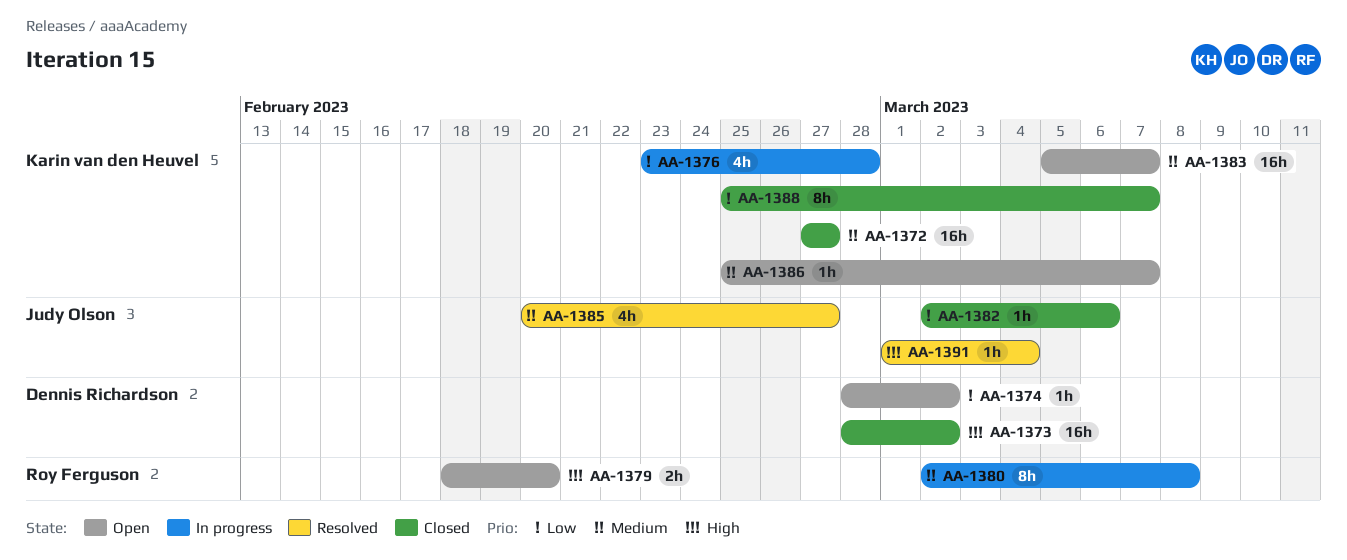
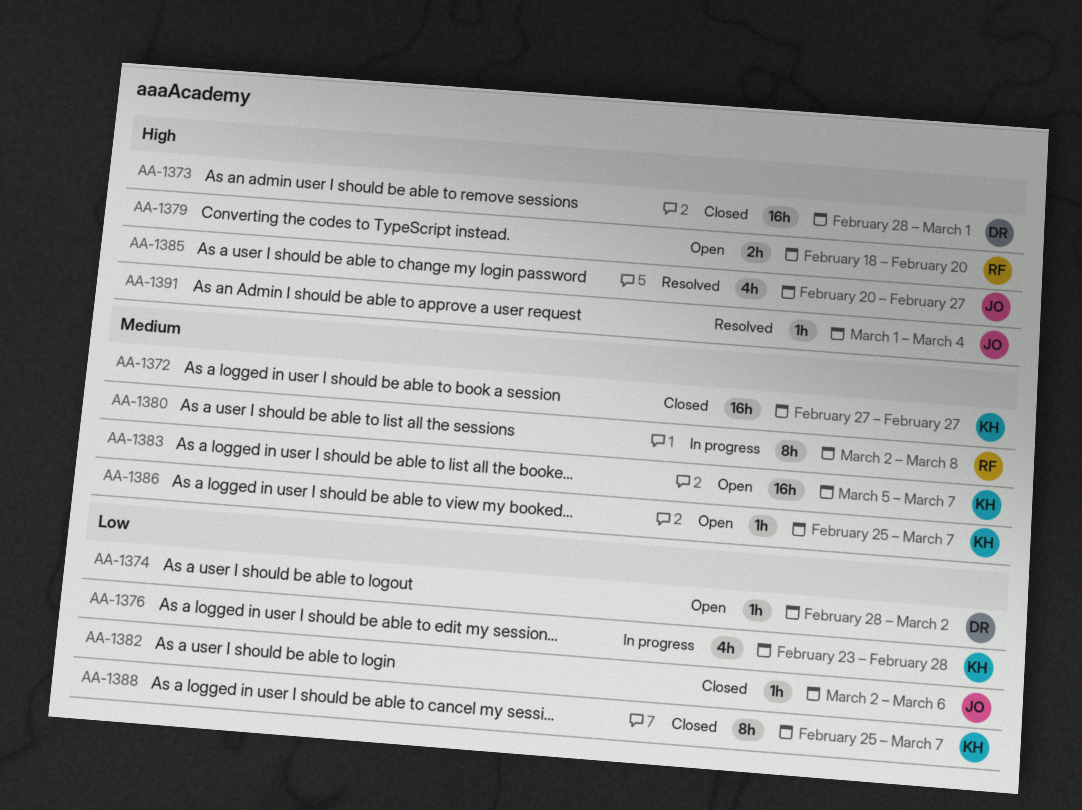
AA-1373, due: Mar 2 -> Mar 1
AA-1385, priority: Medium -> High

